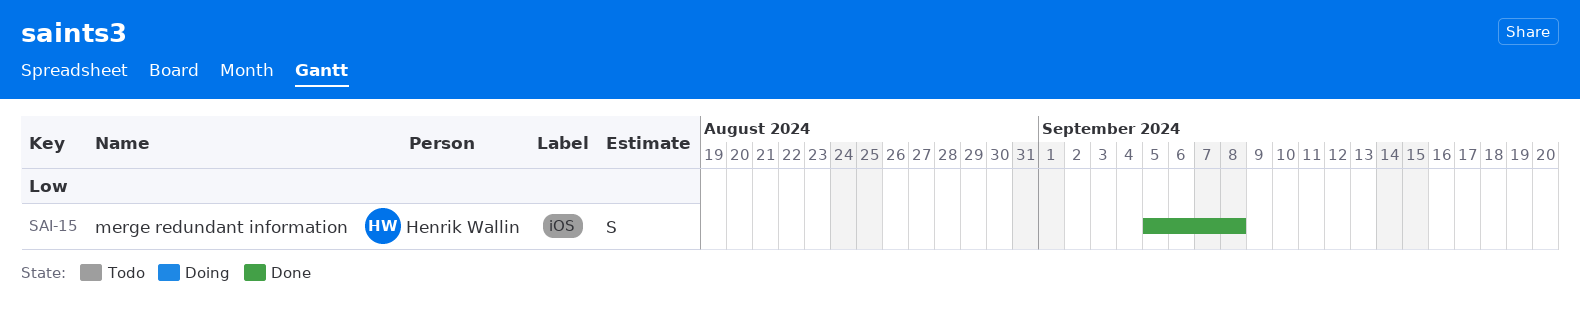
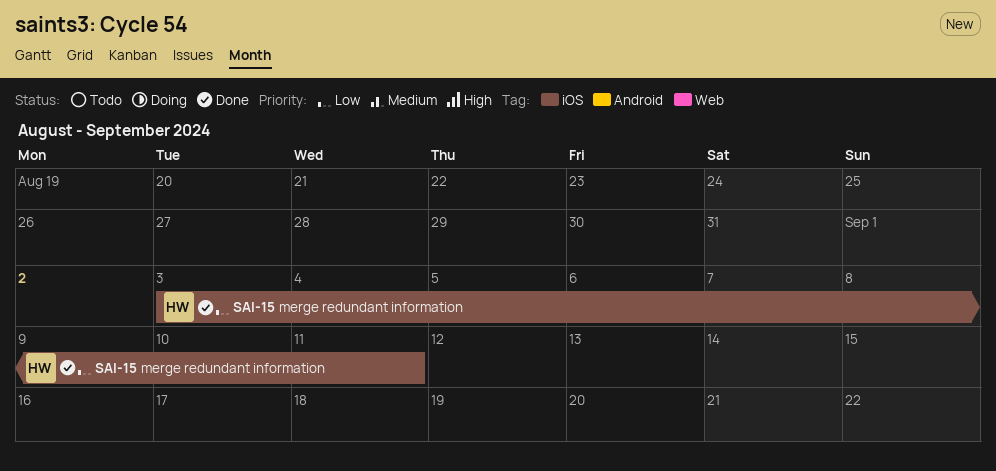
SAI-15, start: Sep 5 -> Sep 3
SAI-15, due: Sep 8 -> Sep 11

